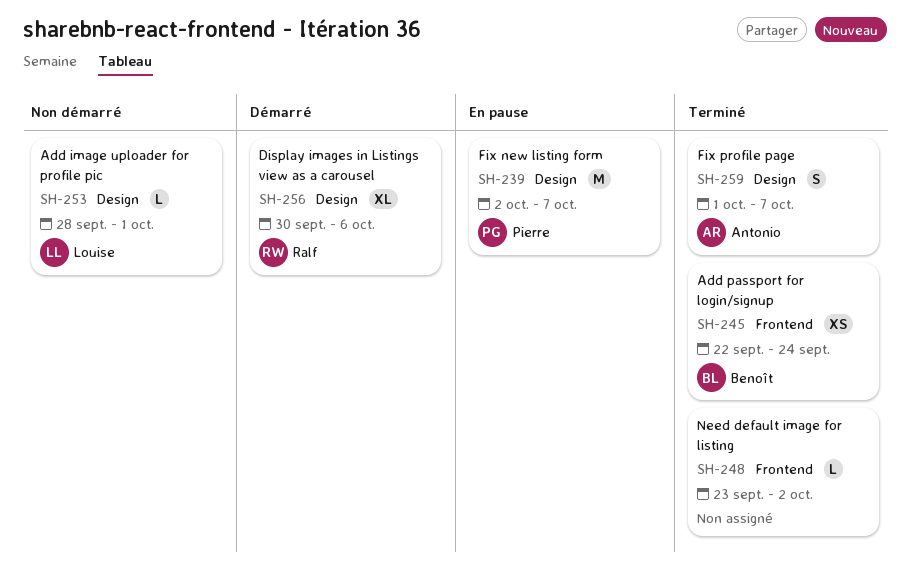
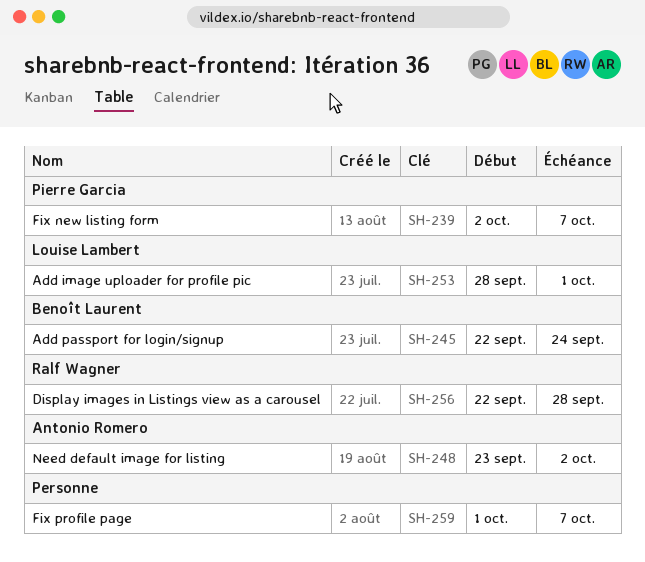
SH-248, owner: none -> Antonio Romero
SH-256, start: Sep 30 -> Sep 22
SH-256, due: Oct 6 -> Sep 28
SH-259, owner: Antonio Romero -> none

